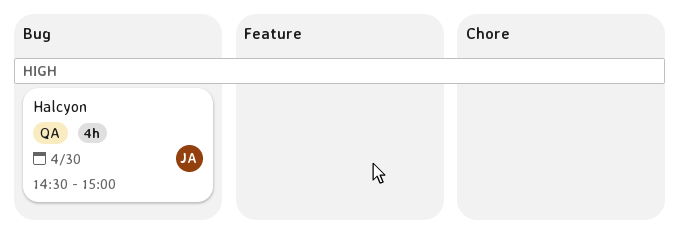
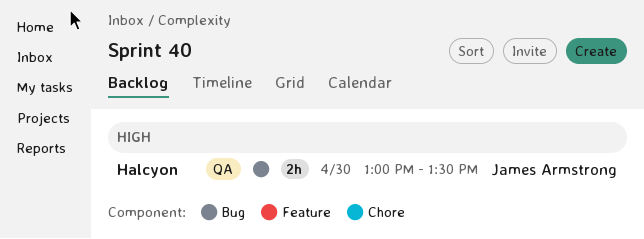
Halcyon, estimate: 4h -> 2h
Halcyon, begins: 14:30 -> 13:00
Halcyon, ends: 15:00 -> 13:30

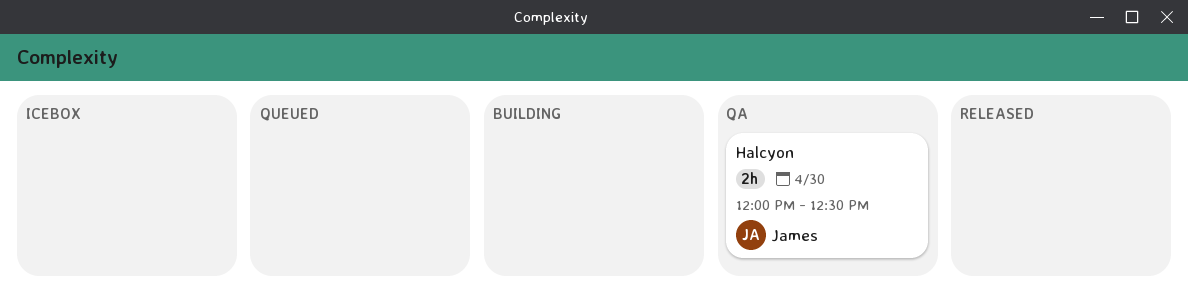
Halcyon, begins: 13:00 -> 12:00
Halcyon, ends: 13:30 -> 12:30

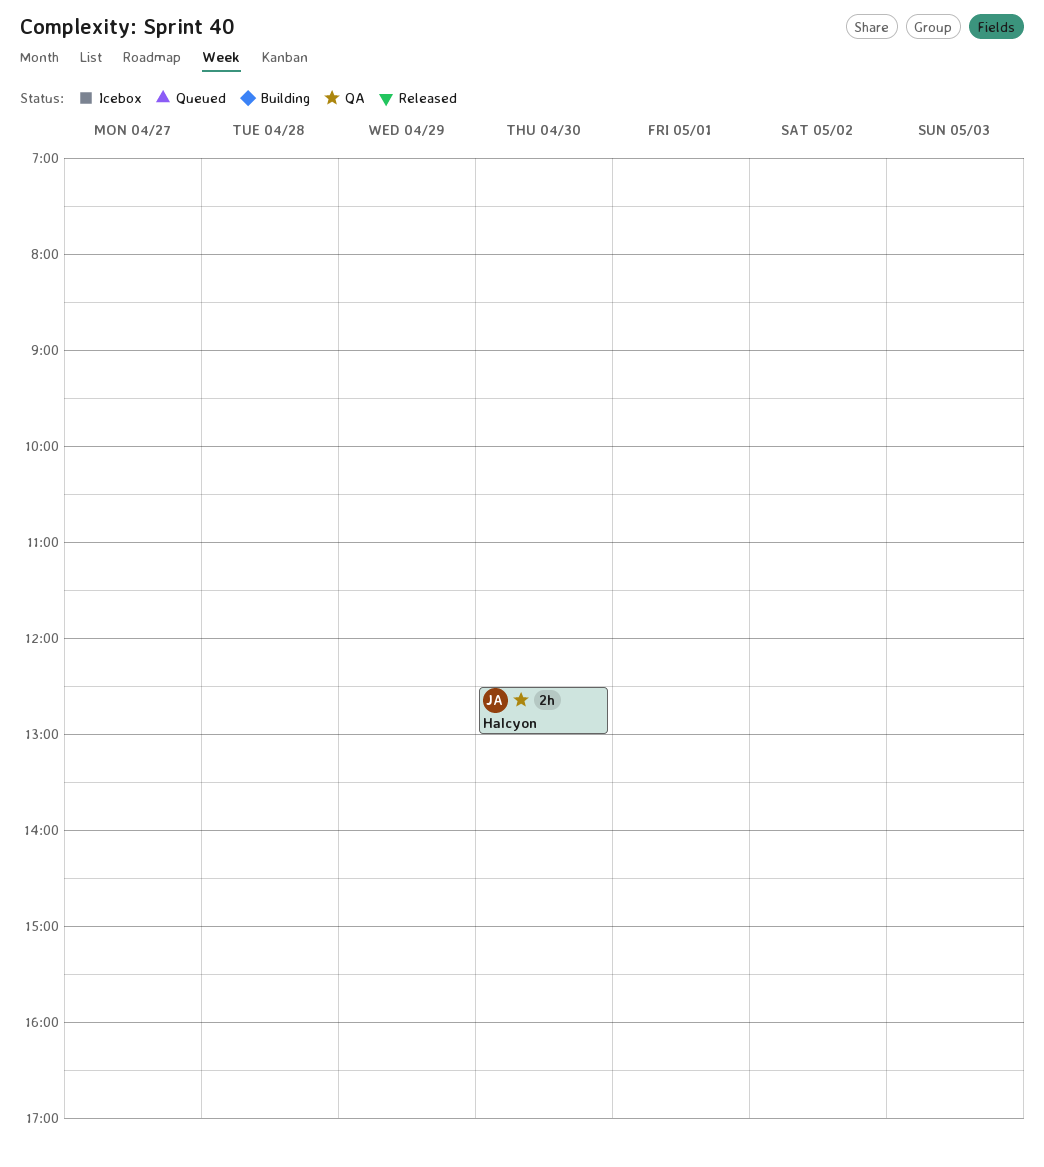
Halcyon, begins: 12:00 -> 12:30
Halcyon, ends: 12:30 -> 13:00

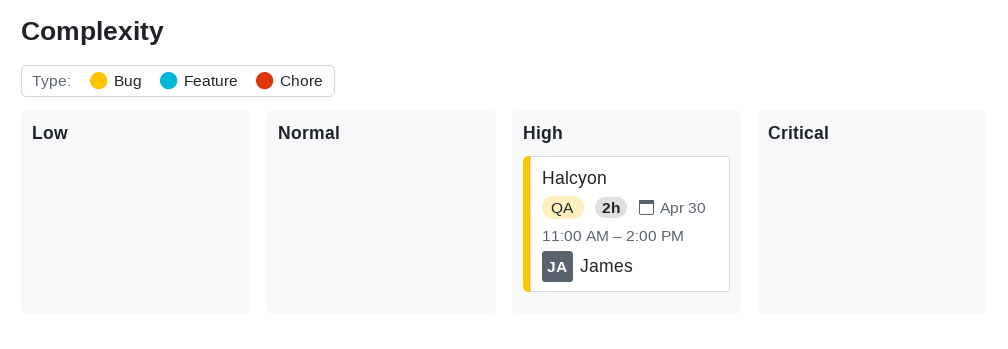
Halcyon, begins: 12:30 -> 11:00
Halcyon, ends: 13:00 -> 14:00

